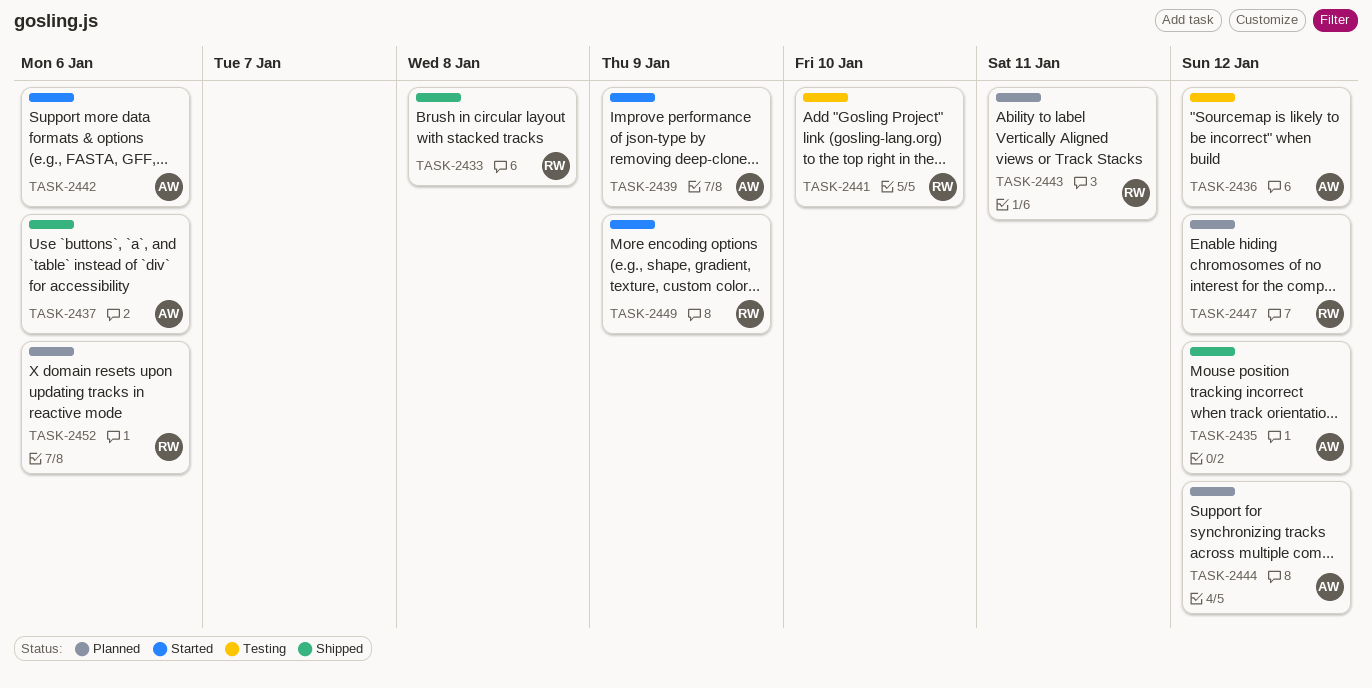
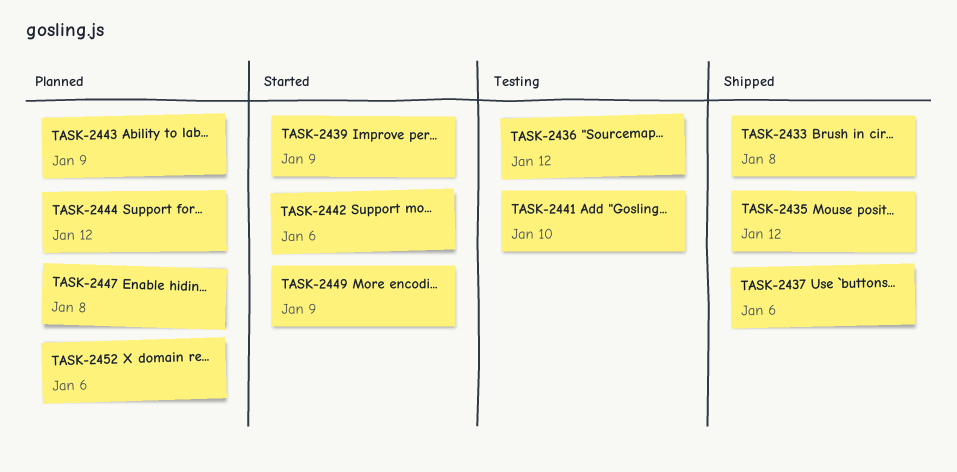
TASK-2443, due: Jan 11 -> Jan 9
TASK-2447, due: Jan 12 -> Jan 8

